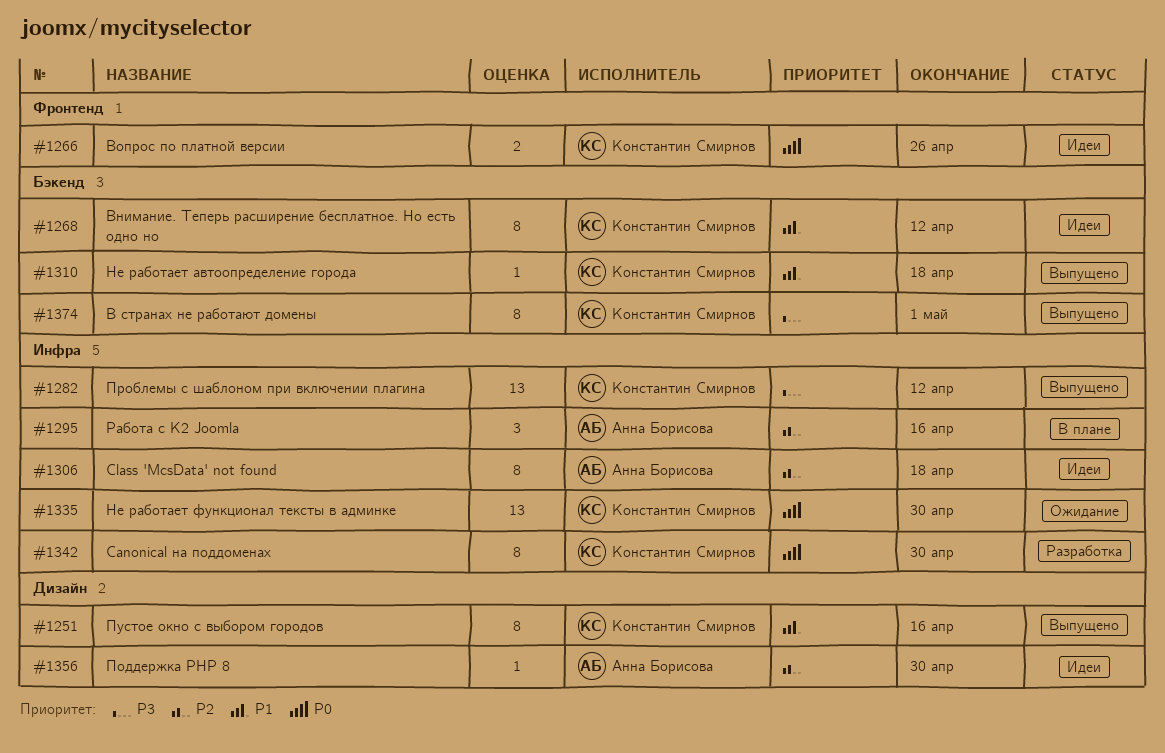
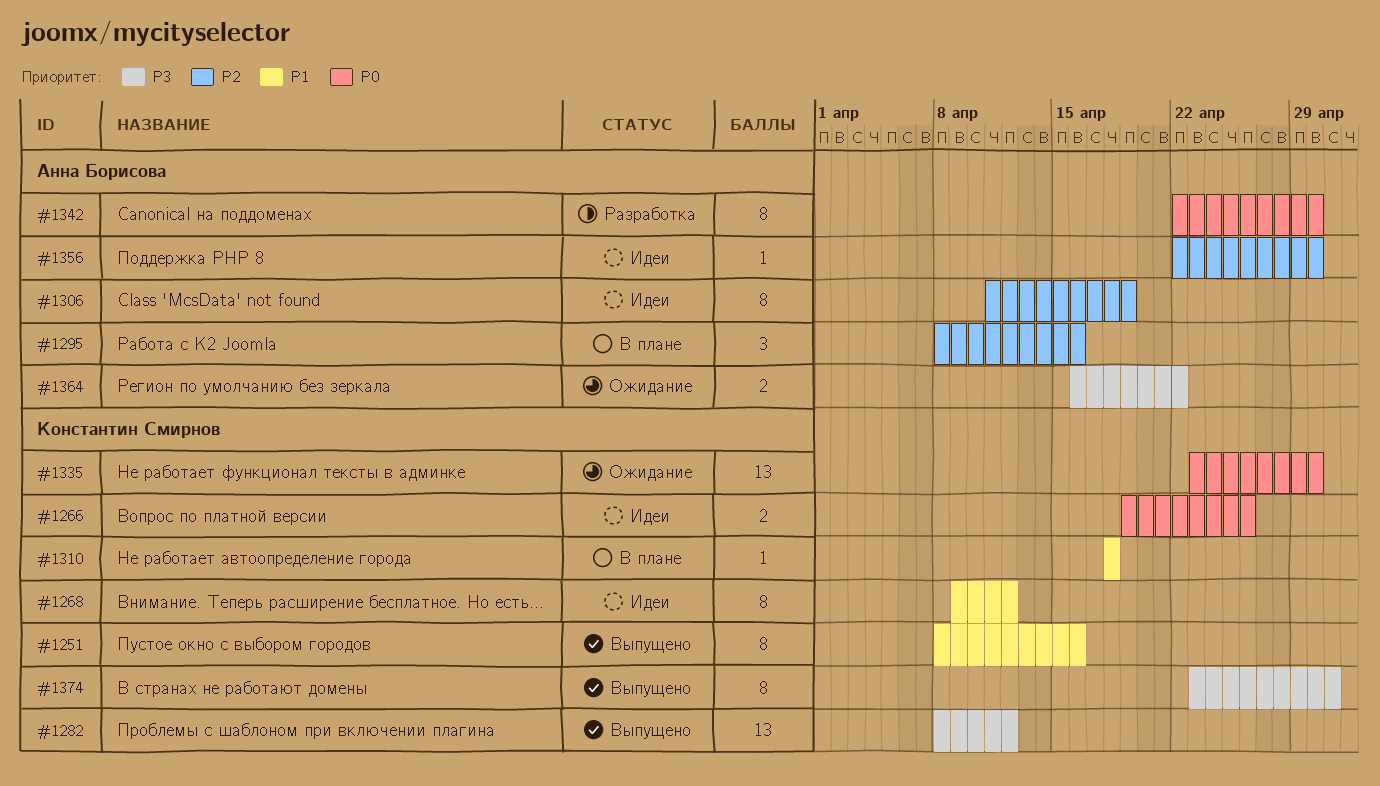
#1306, due: Apr 18 -> Apr 19
#1310, status: Выпущено -> В плане
#1342, owner: Константин Смирнов -> Анна Борисова
#1364: none -> present

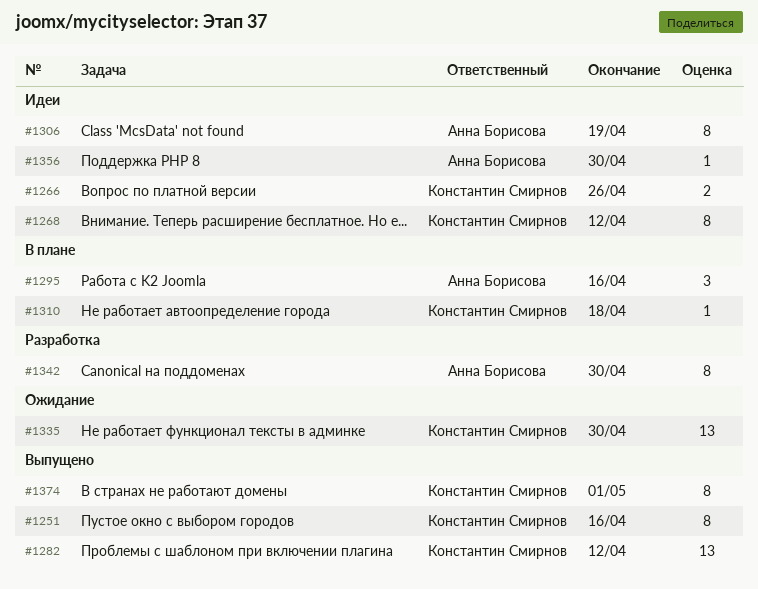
#1364: present -> none

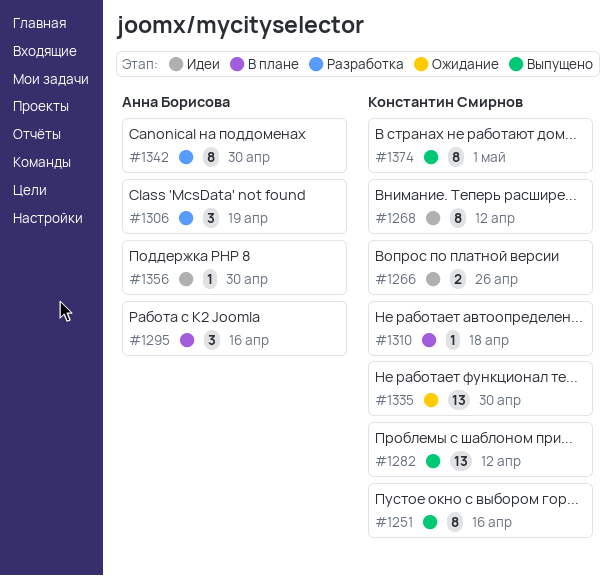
#1306, status: Идеи -> Разработка
#1306, estimate: 8 -> 3

